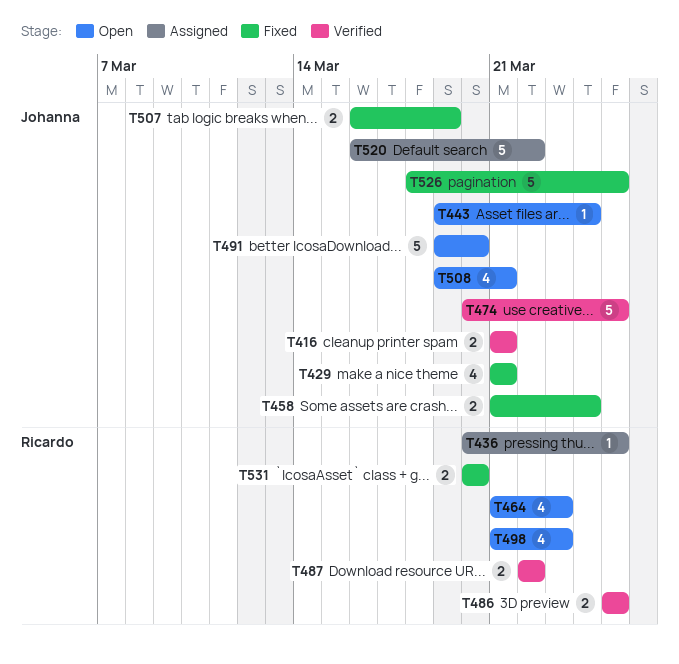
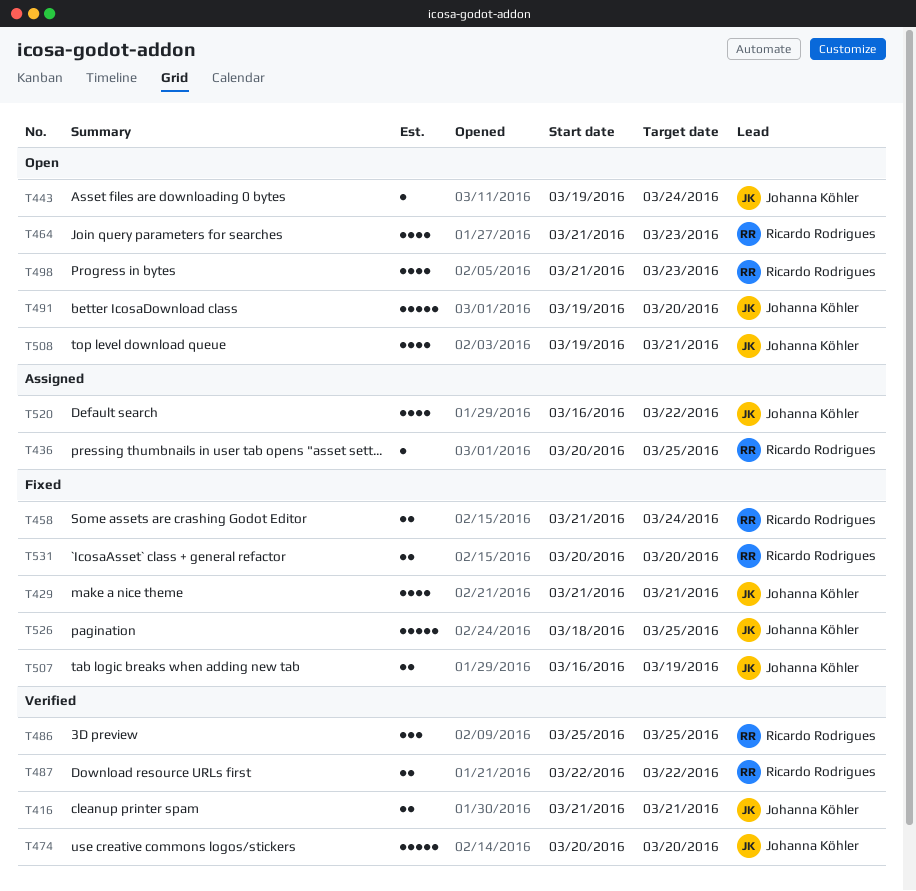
T458, owner: Johanna Köhler -> Ricardo Rodrigues
T474, due: Mar 25 -> Mar 20
T486, estimate: 2 -> 3
T520, estimate: 5 -> 4

